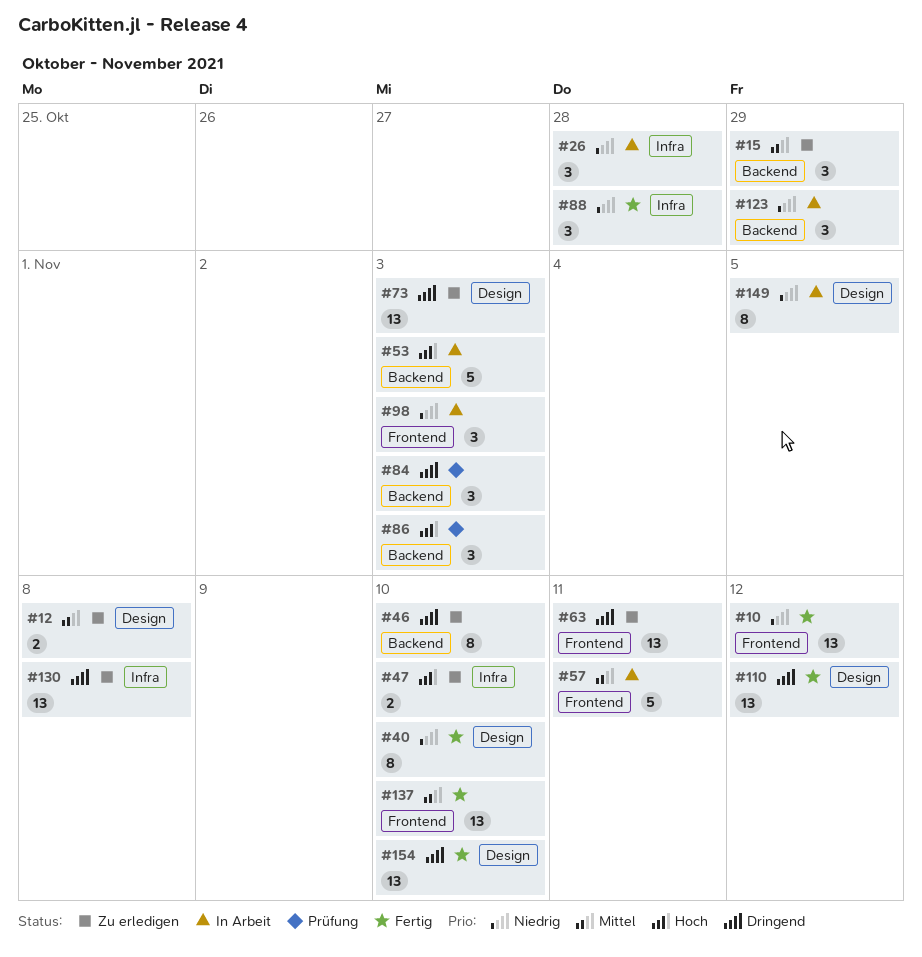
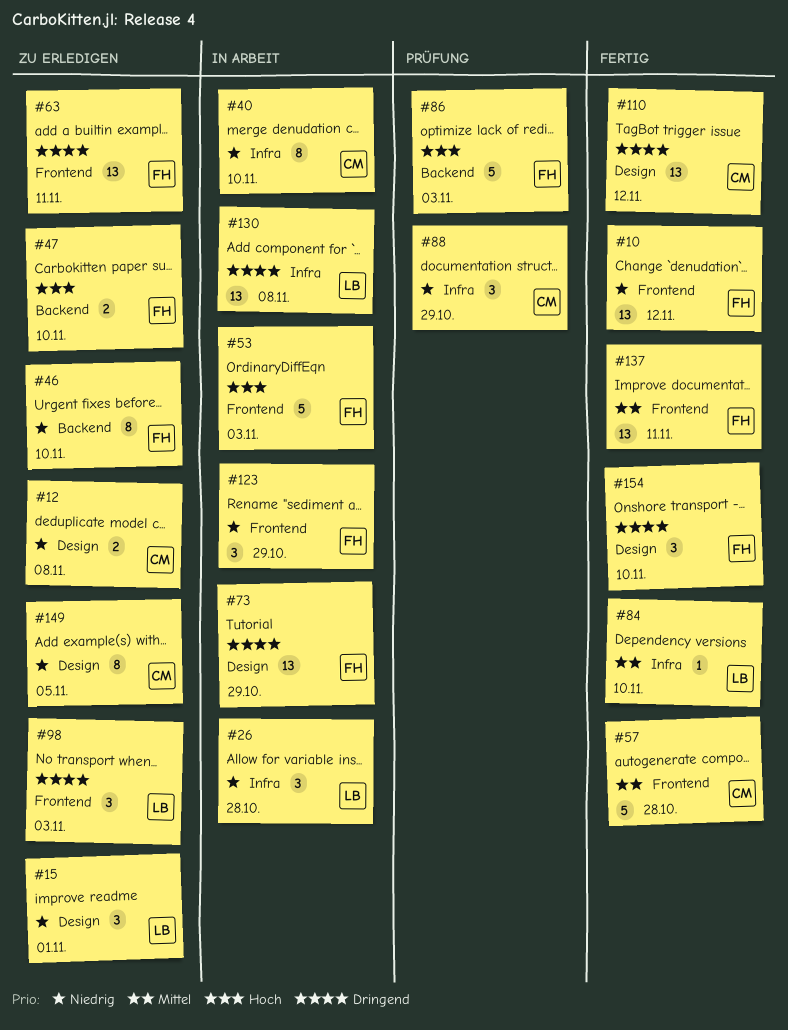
#12, priority: Mittel -> Niedrig
#15, priority: Mittel -> Niedrig
#15, label: Backend -> Design
#15, due: Oct 29 -> Nov 1
#40, status: Fertig -> In Arbeit
#40, label: Design -> Infra
#46, priority: Dringend -> Niedrig
#47, label: Infra -> Backend
#53, label: Backend -> Frontend
#57, status: In Arbeit -> Fertig
#57, due: Nov 11 -> Oct 28
#73, status: Zu erledigen -> In Arbeit
#73, due: Nov 3 -> Oct 29
#84, status: Prüfung -> Fertig
#84, priority: Dringend -> Mittel
#84, label: Backend -> Infra
#84, estimate: 3 -> 1
#84, due: Nov 3 -> Nov 10
#86, estimate: 3 -> 5
#88, status: Fertig -> Prüfung
#88, due: Oct 28 -> Oct 29
#98, status: In Arbeit -> Zu erledigen
#98, priority: Niedrig -> Dringend
#123, label: Backend -> Frontend
#130, status: Zu erledigen -> In Arbeit
#137, due: Nov 10 -> Nov 11
#149, status: In Arbeit -> Zu erledigen
#154, estimate: 13 -> 3

